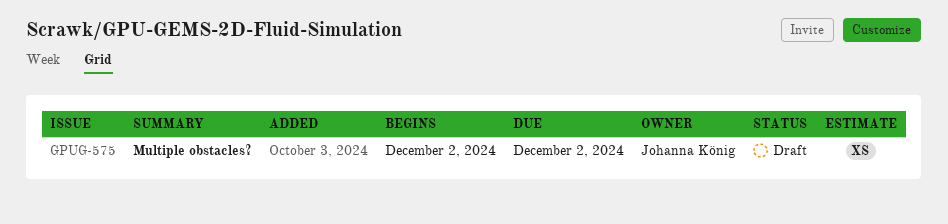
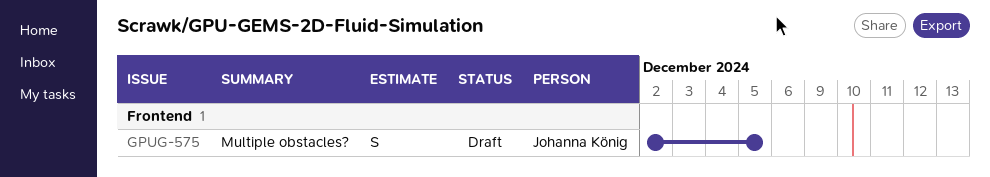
GPUG-575, estimate: XS -> S
GPUG-575, due: Dec 2 -> Dec 5

